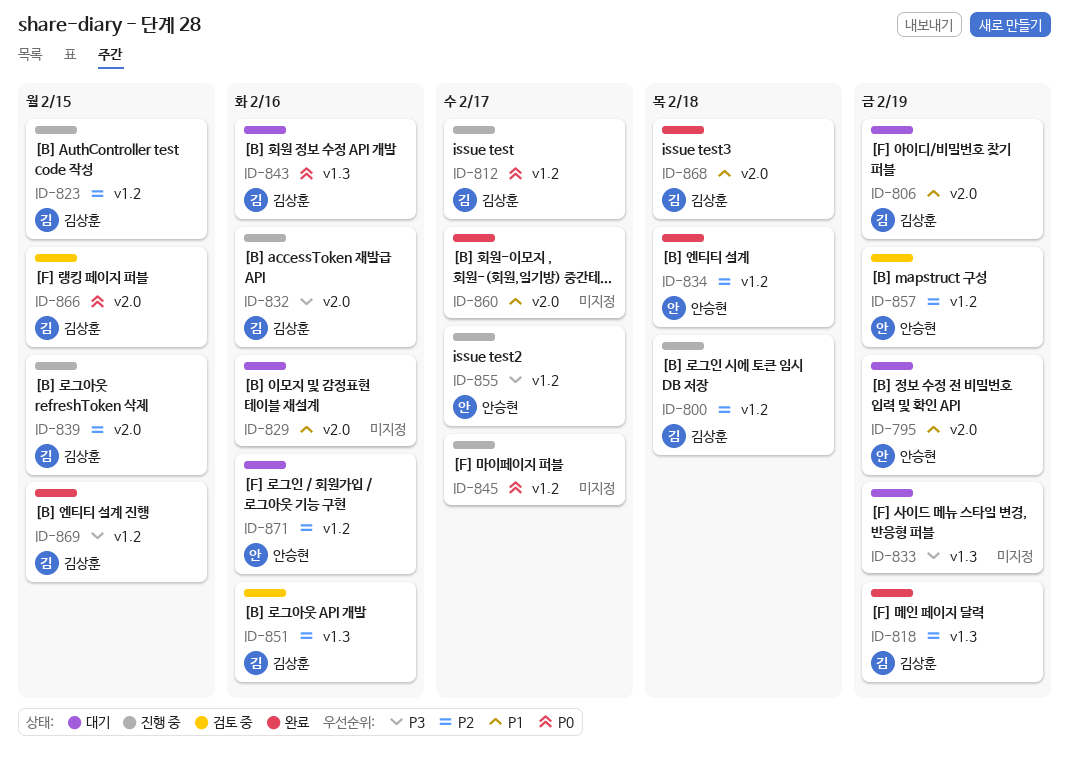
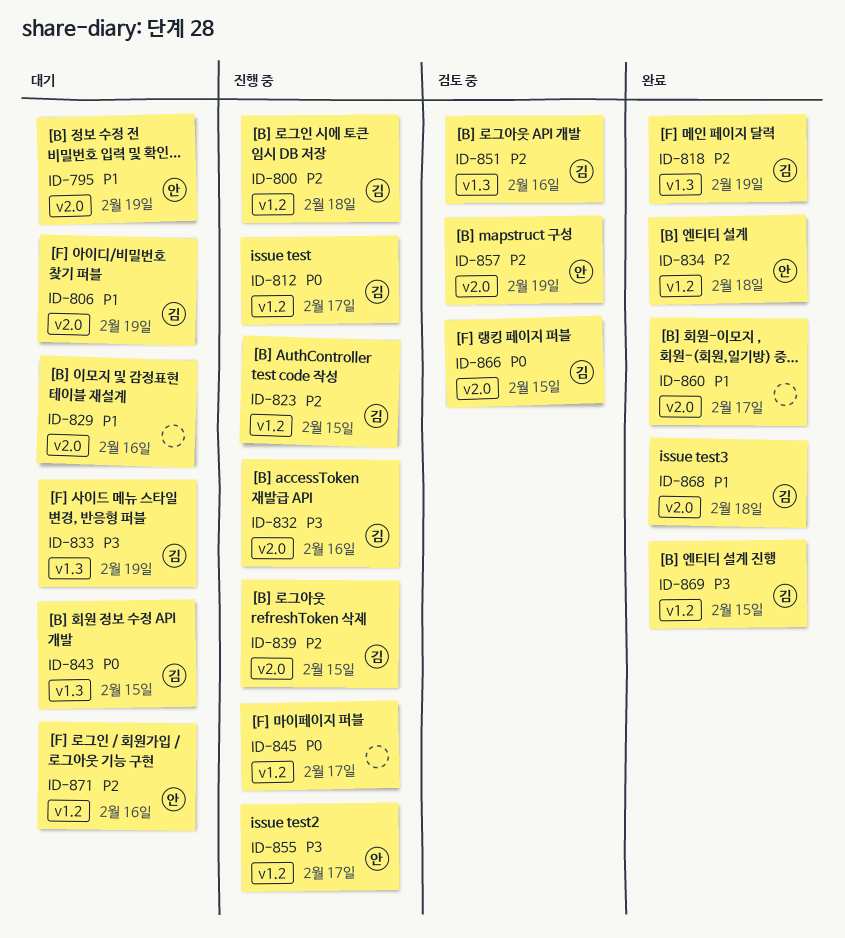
ID-833, owner: none -> 김상훈
ID-843, due: Feb 16 -> Feb 15
ID-857, label: v1.2 -> v2.0

